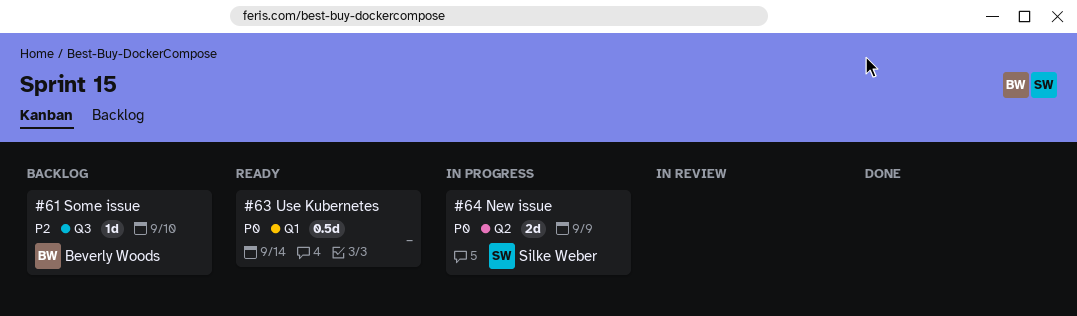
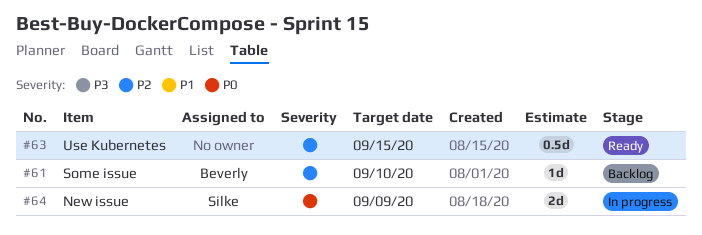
#63, priority: P0 -> P2
#63, due: Sep 14 -> Sep 15

